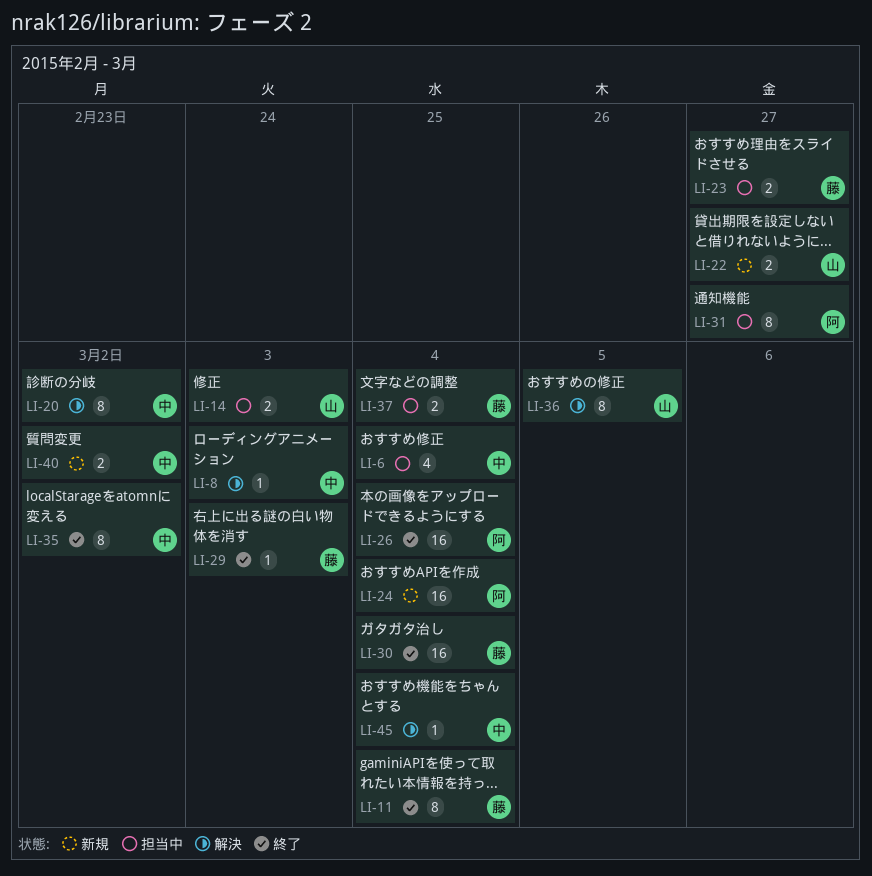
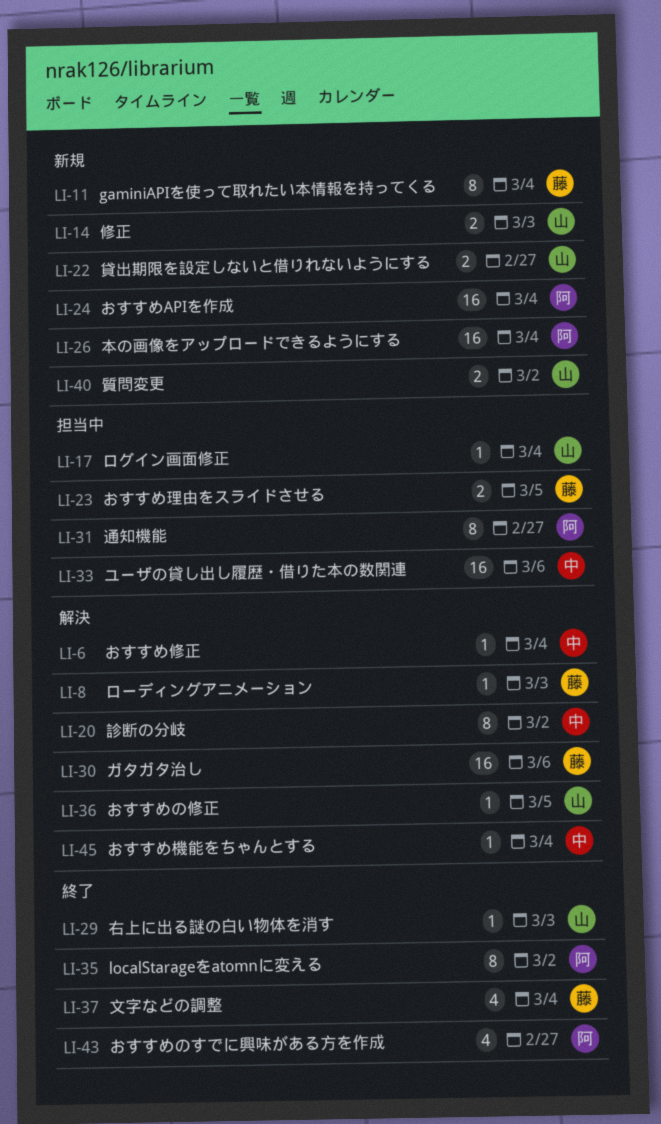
LI-6, status: 担当中 -> 解決
LI-6, estimate: 4 -> 1
LI-8, owner: 中 -> 藤
LI-11, status: 終了 -> 新規
LI-14, status: 担当中 -> 新規
LI-17: none -> present
LI-23, due: Feb 27 -> Mar 5
LI-26, status: 終了 -> 新規
LI-29, owner: 藤 -> 山
LI-30, status: 終了 -> 解決
LI-30, due: Mar 4 -> Mar 6
LI-33: none -> present
LI-35, owner: 中 -> 阿
LI-36, estimate: 8 -> 1
LI-37, status: 担当中 -> 終了
LI-37, estimate: 2 -> 4
LI-40, owner: 中 -> 山
LI-43: none -> present

